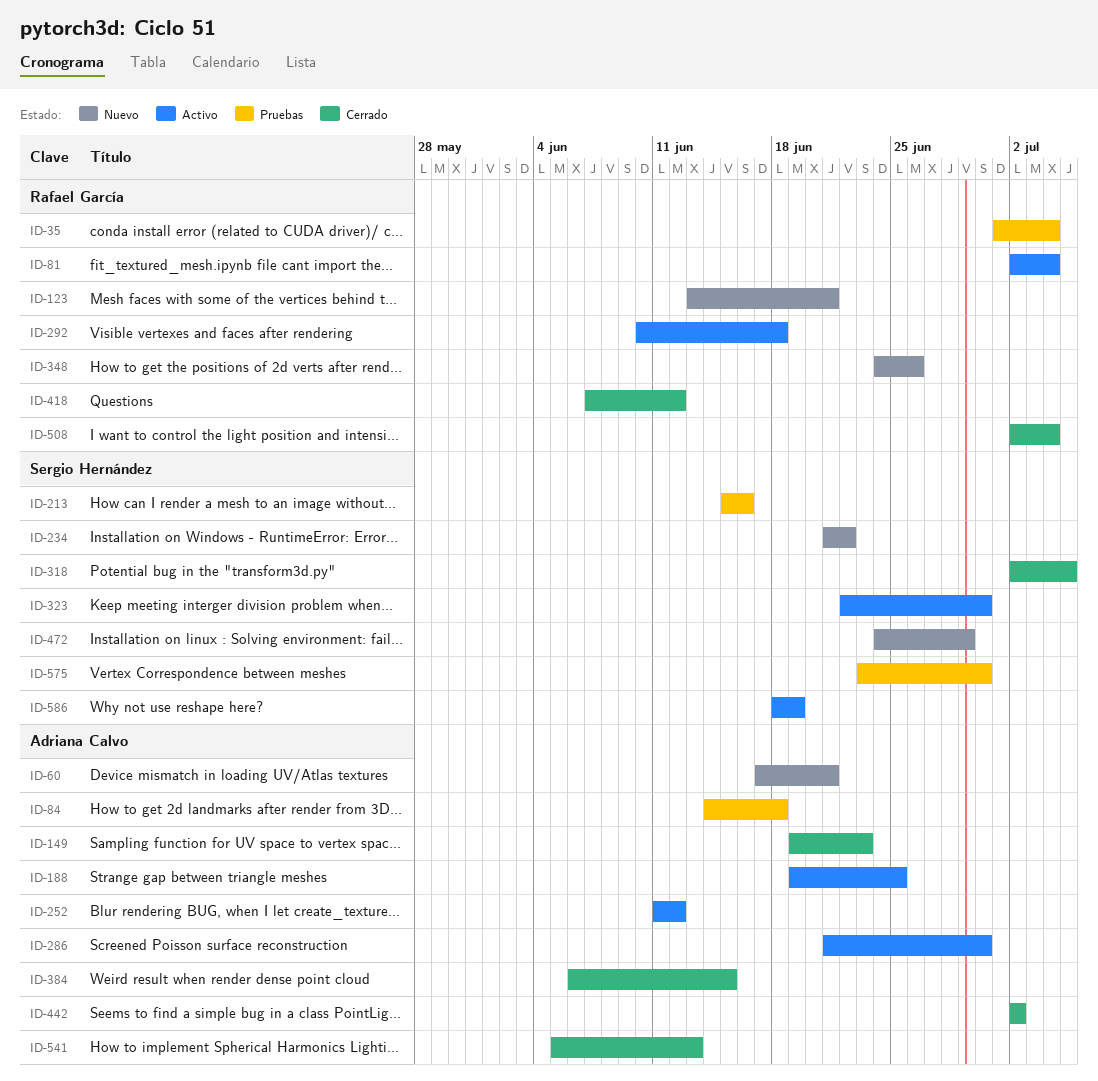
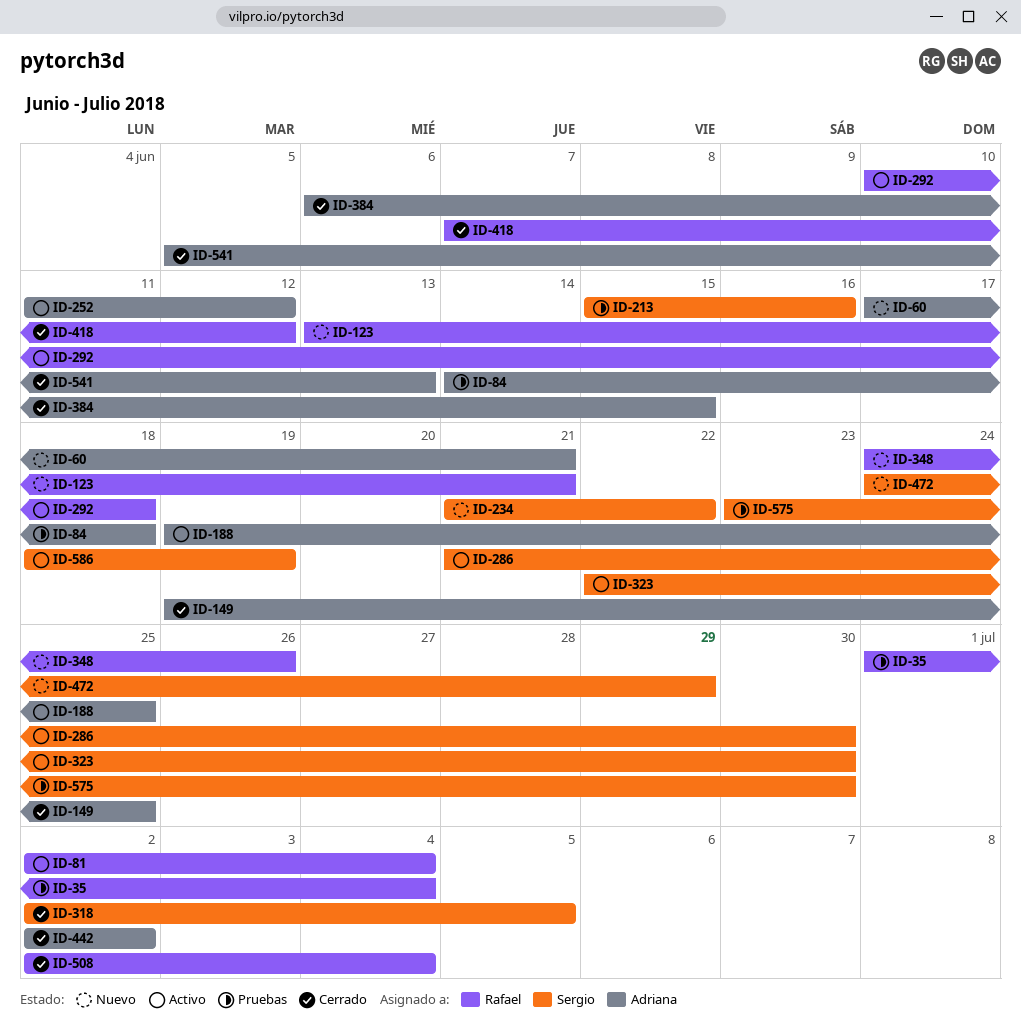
ID-149, due: Jun 23 -> Jun 25
ID-286, owner: Adriana Calvo -> Sergio Hernández

